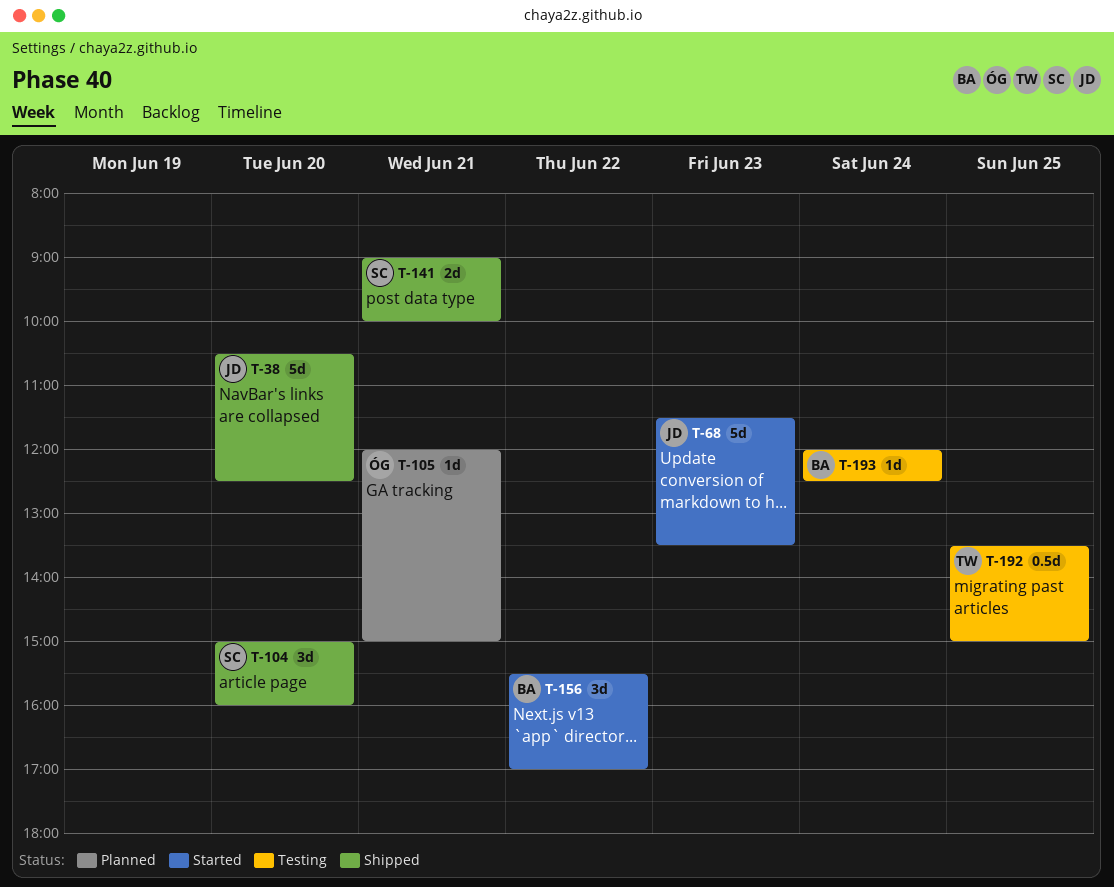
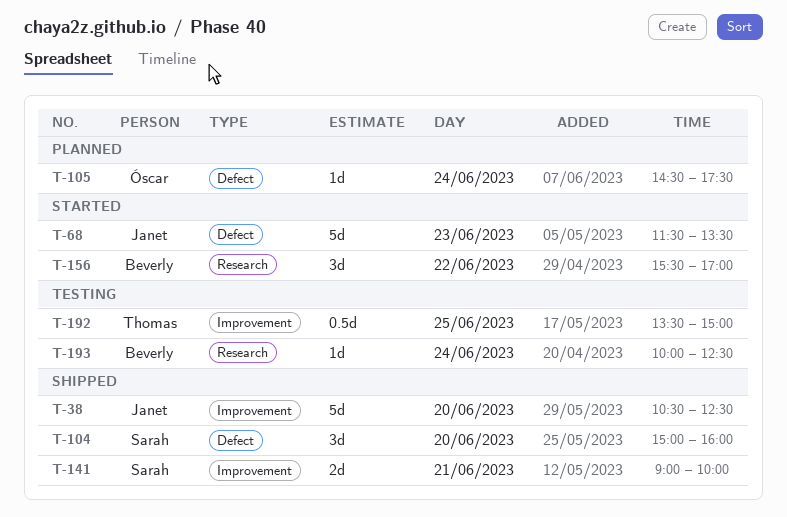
T-105, day: Jun 21 -> Jun 24
T-105, begins: 12:00 -> 14:30
T-105, ends: 15:00 -> 17:30
T-193, begins: 12:00 -> 10:00

